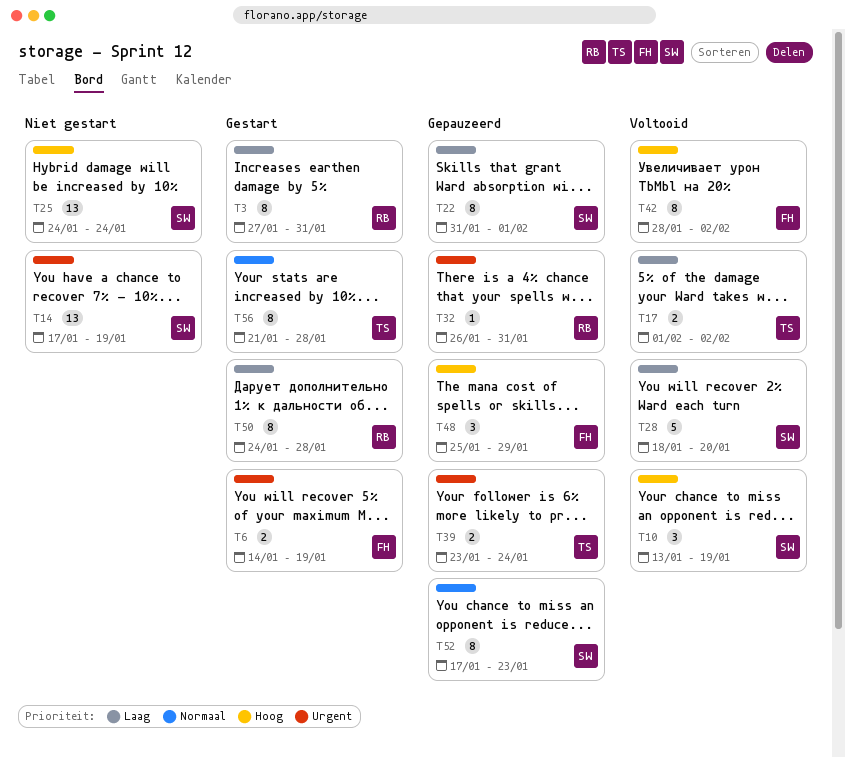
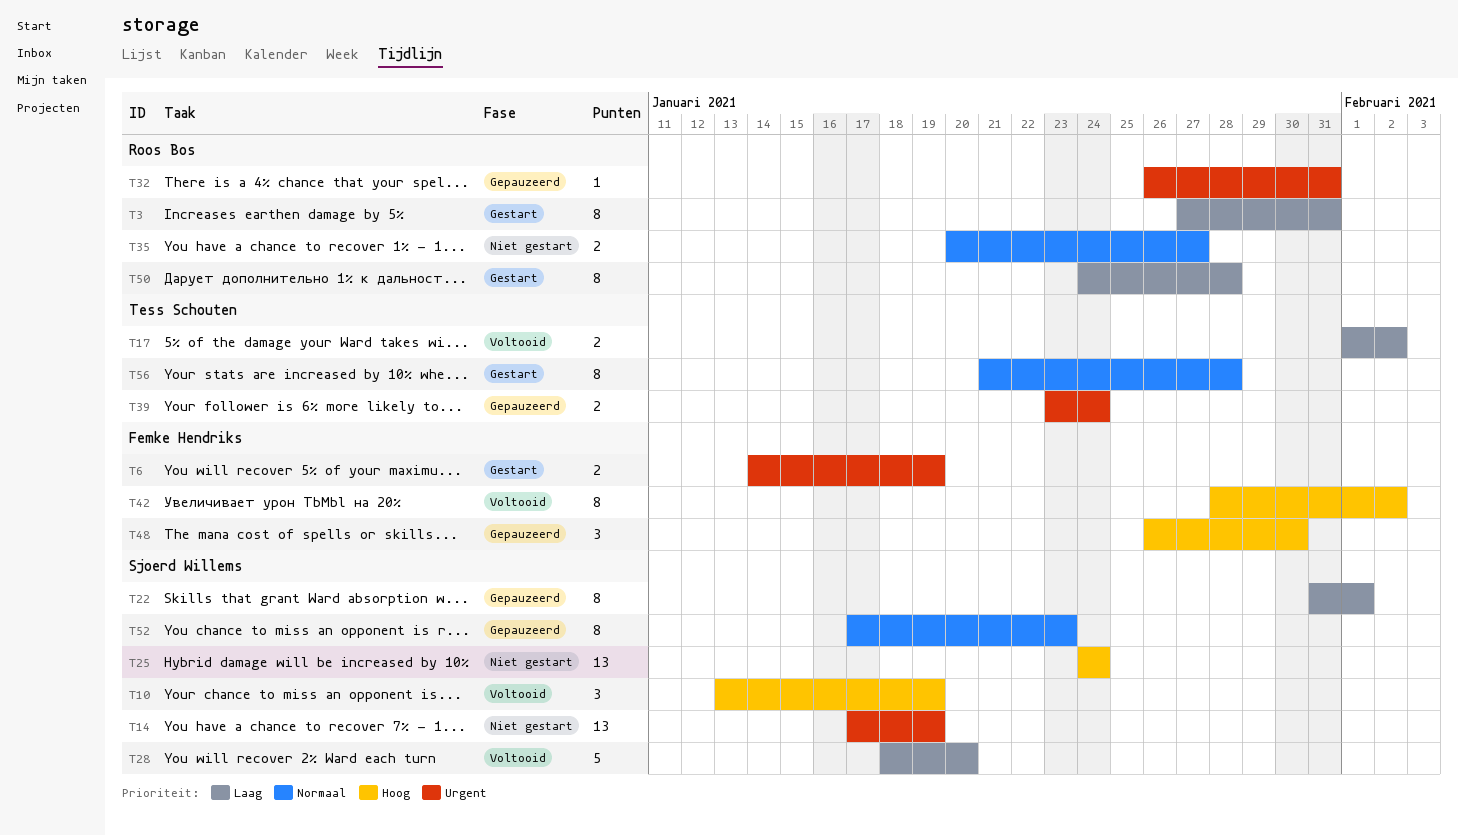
T35: none -> present
T48, start: Jan 25 -> Jan 26
T48, due: Jan 29 -> Jan 30

